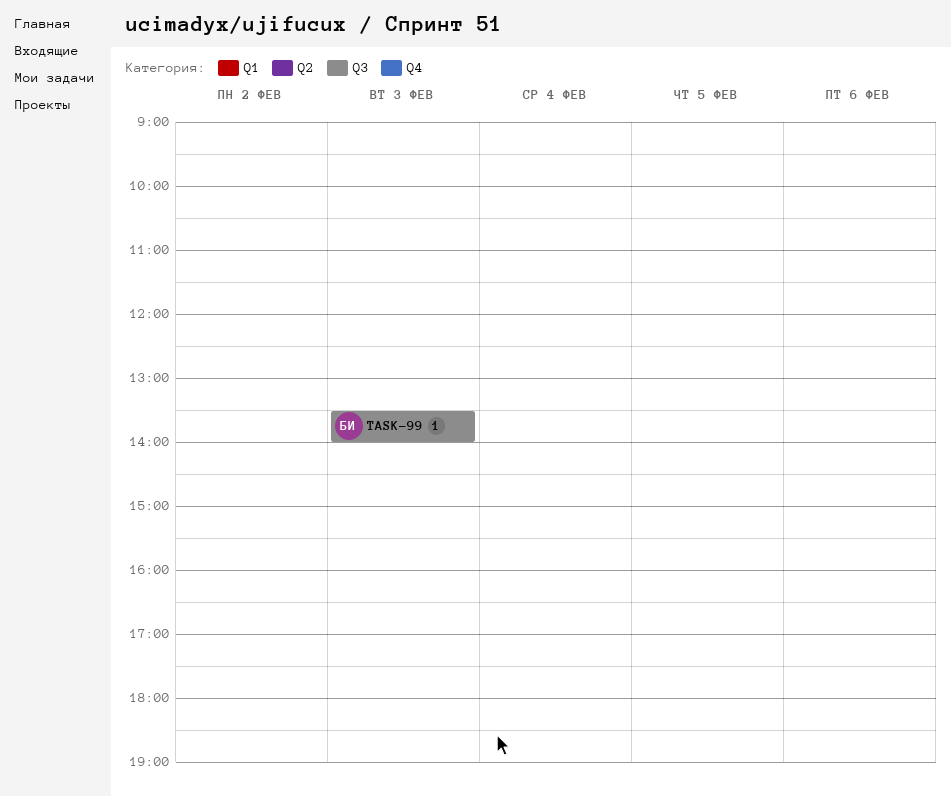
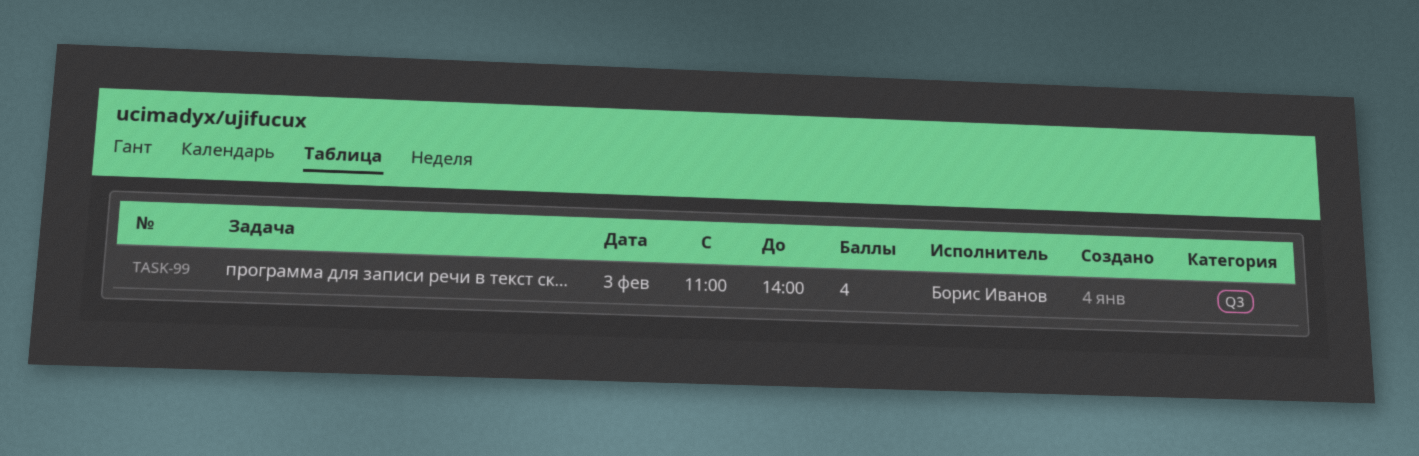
TASK-99, estimate: 1 -> 4
TASK-99, begins: 13:30 -> 11:00

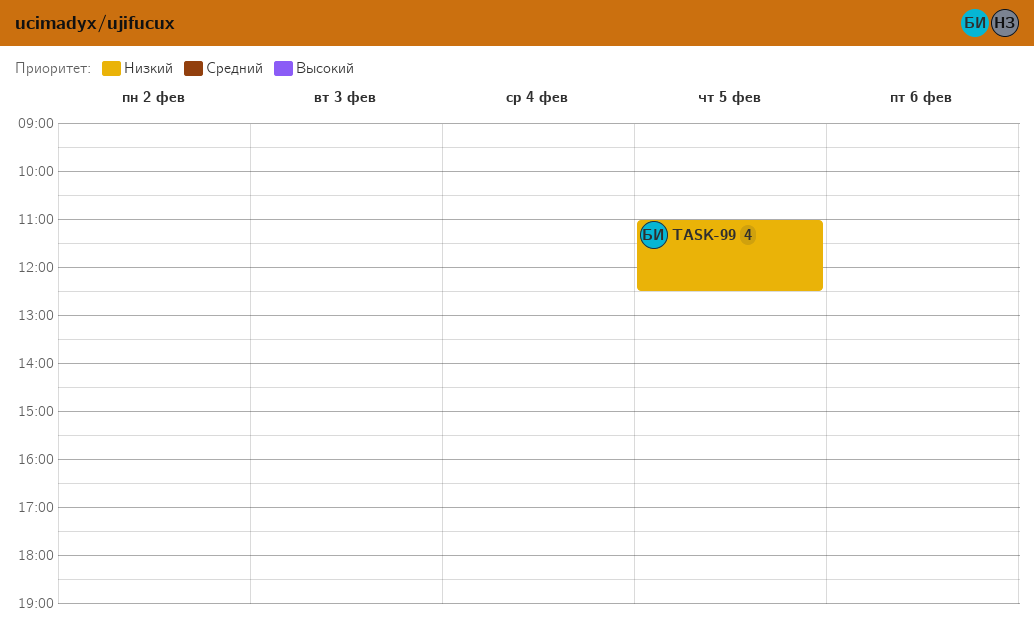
TASK-99, day: Feb 3 -> Feb 5
TASK-99, ends: 14:00 -> 12:30

